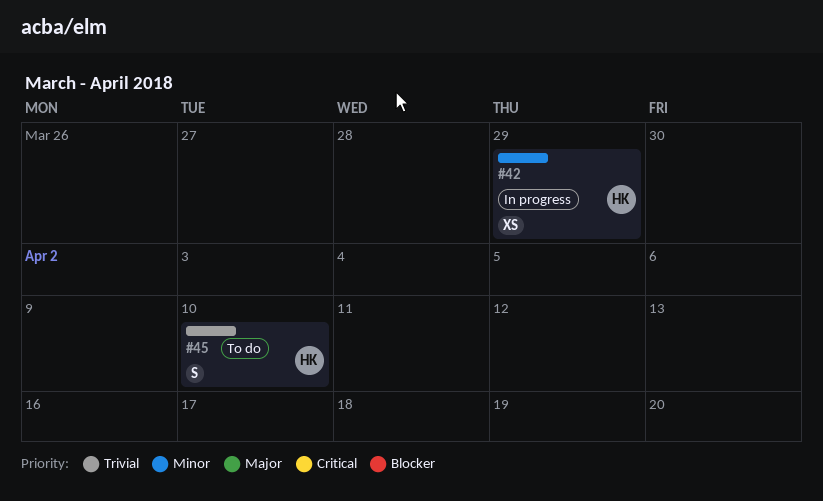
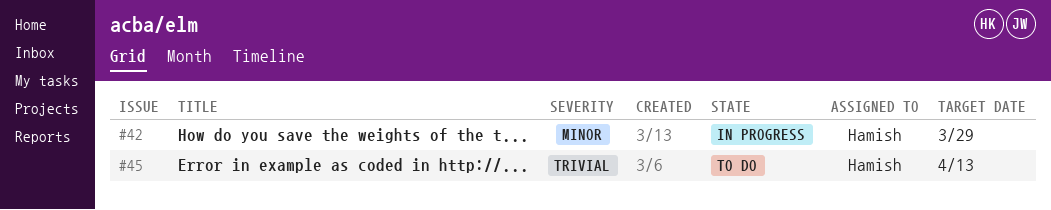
#45, due: Apr 10 -> Apr 13

